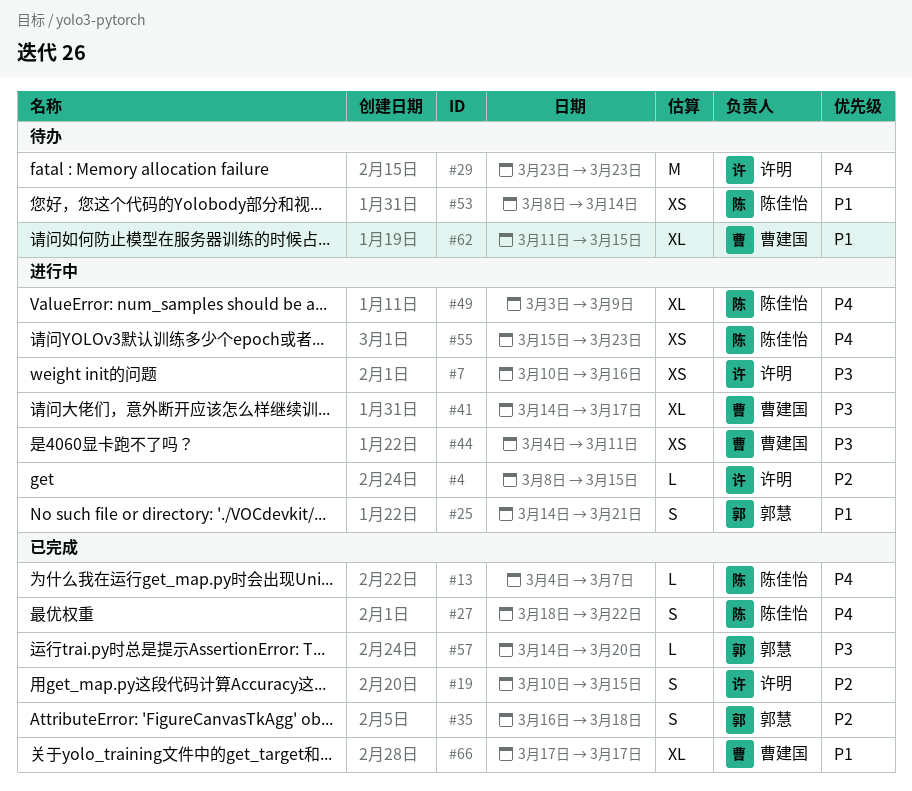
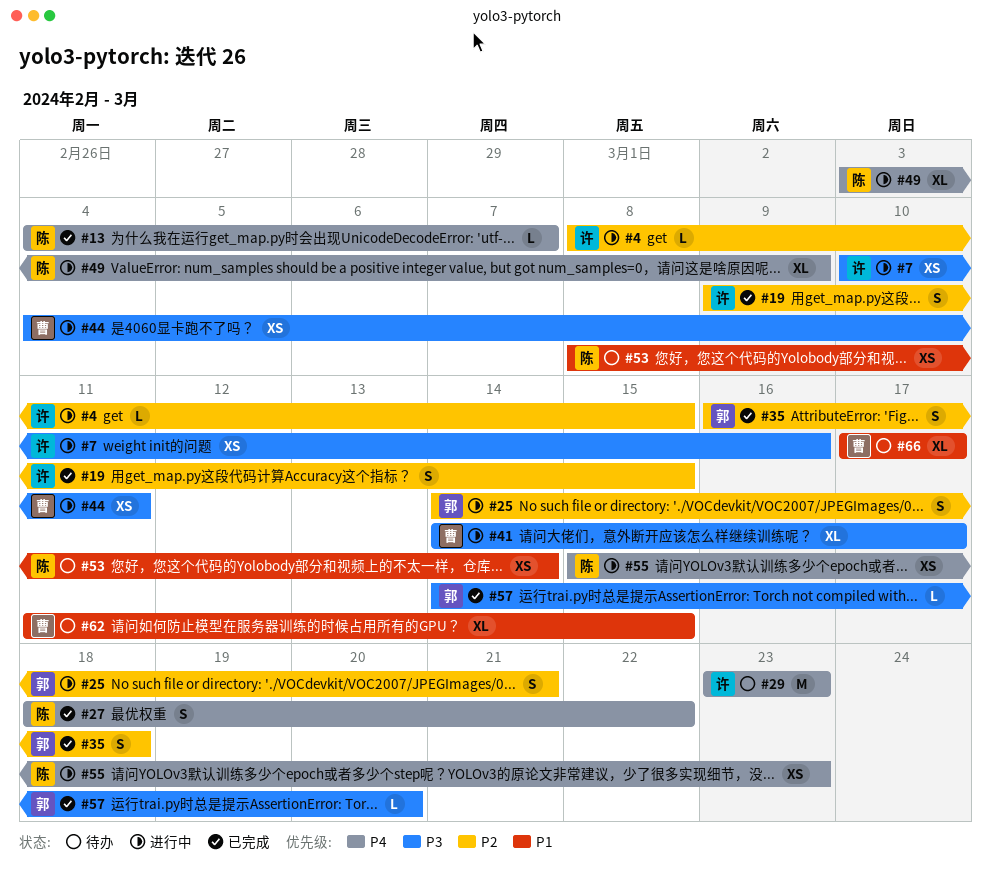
#19, start: Mar 10 -> Mar 9
#25, priority: P1 -> P2
#66, status: 已完成 -> 待办

